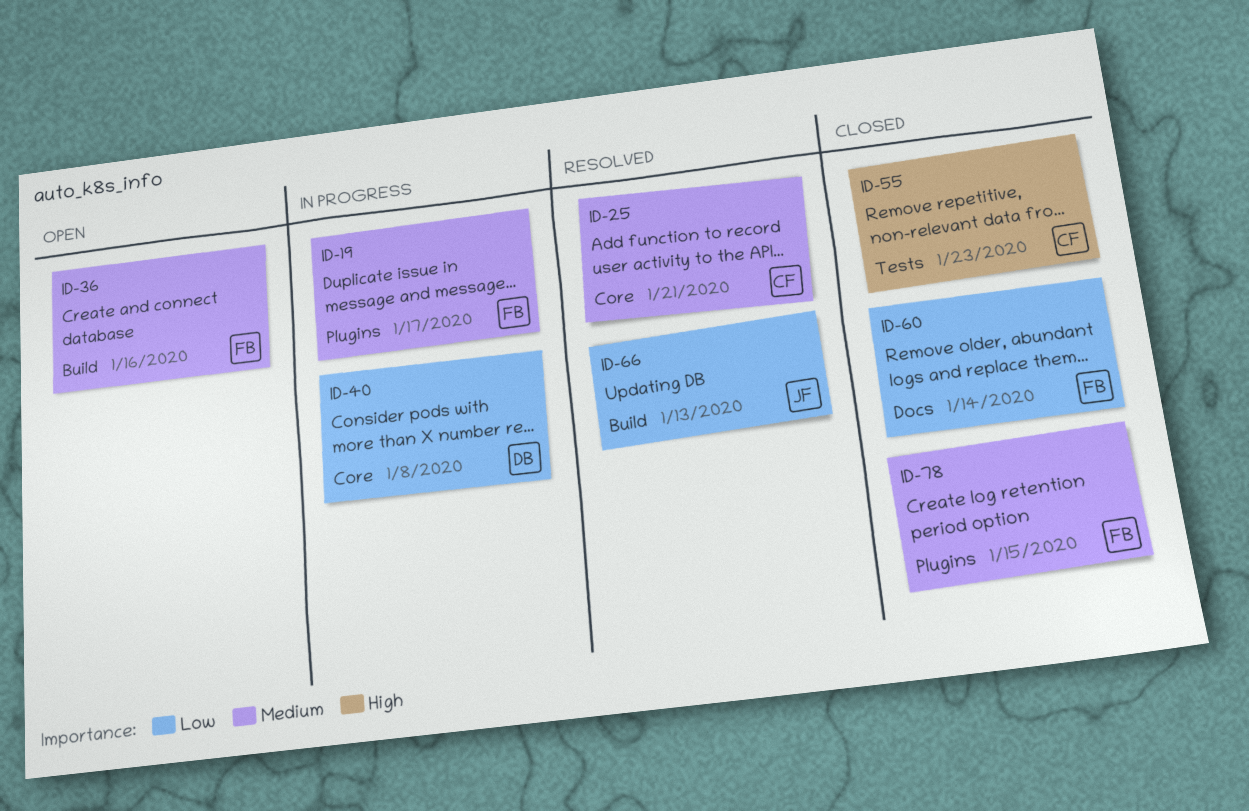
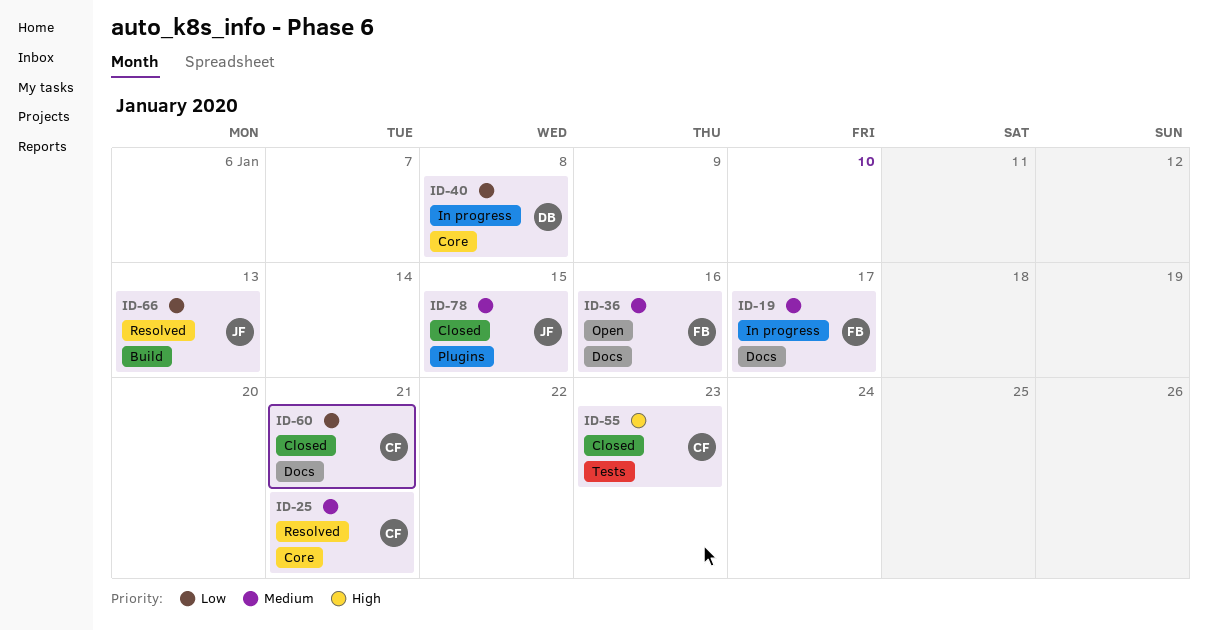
ID-19, label: Plugins -> Docs
ID-36, label: Build -> Docs
ID-60, owner: FB -> CF
ID-60, due: Jan 14 -> Jan 21
ID-78, owner: FB -> JF

